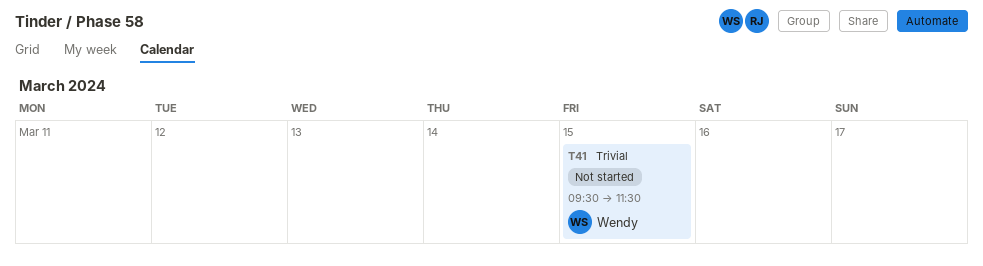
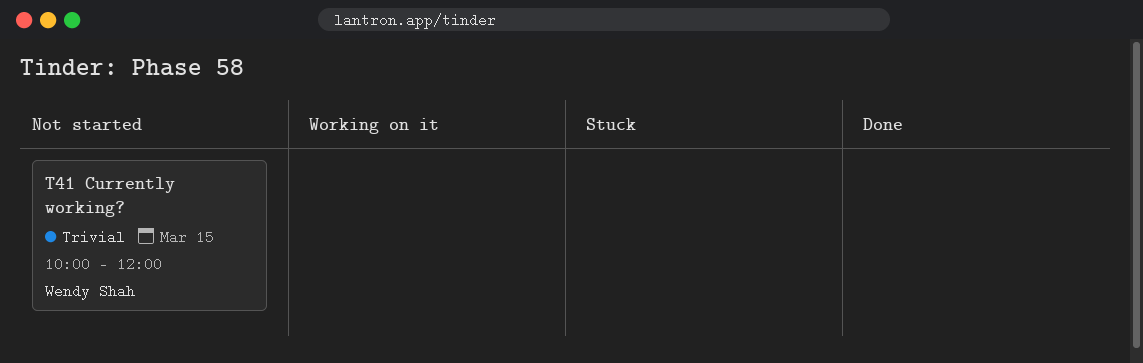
T41, begins: 09:30 -> 10:00
T41, ends: 11:30 -> 12:00

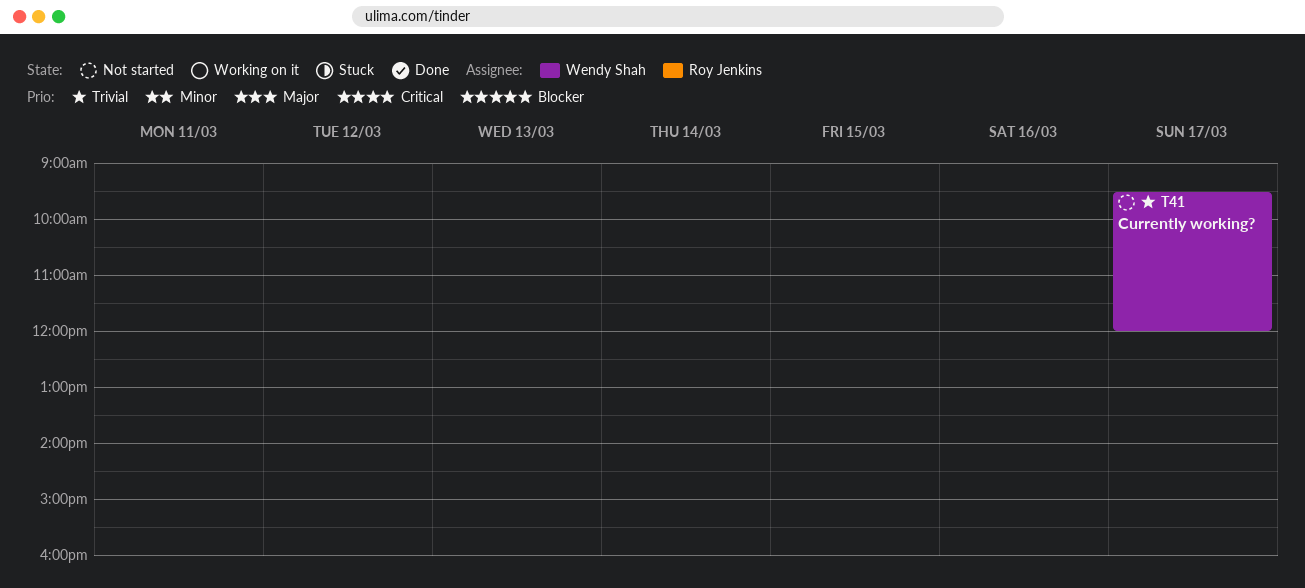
T41, day: Mar 15 -> Mar 17
T41, begins: 10:00 -> 09:30

